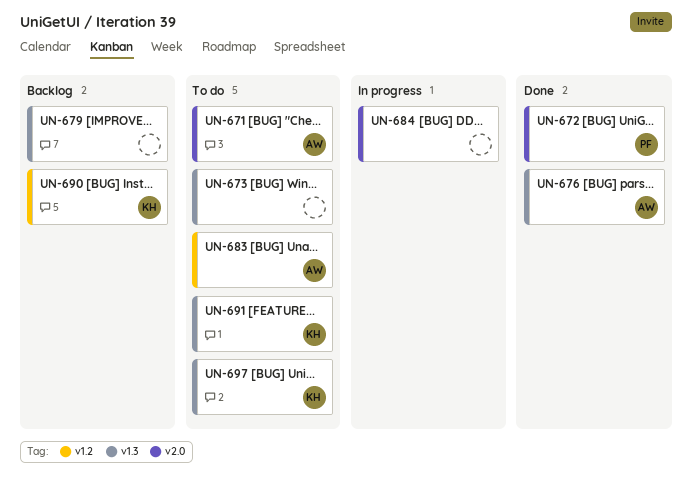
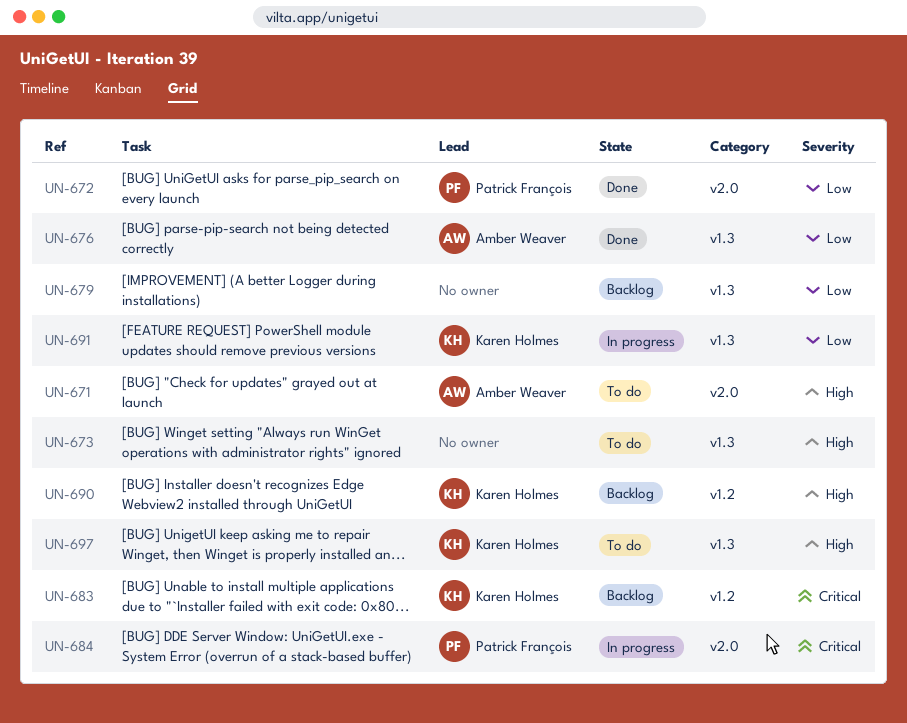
UN-683, status: To do -> Backlog
UN-683, owner: Amber Weaver -> Karen Holmes
UN-684, owner: none -> Patrick François
UN-691, status: To do -> In progress

